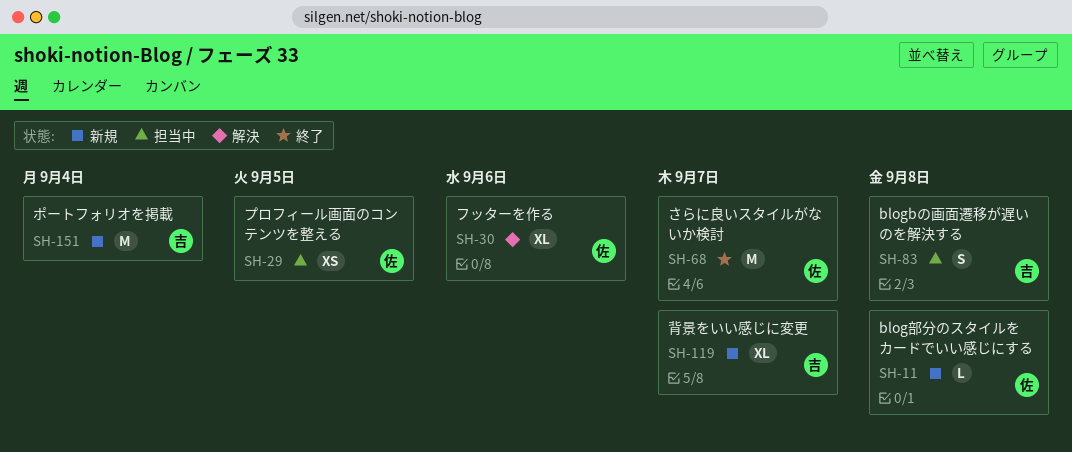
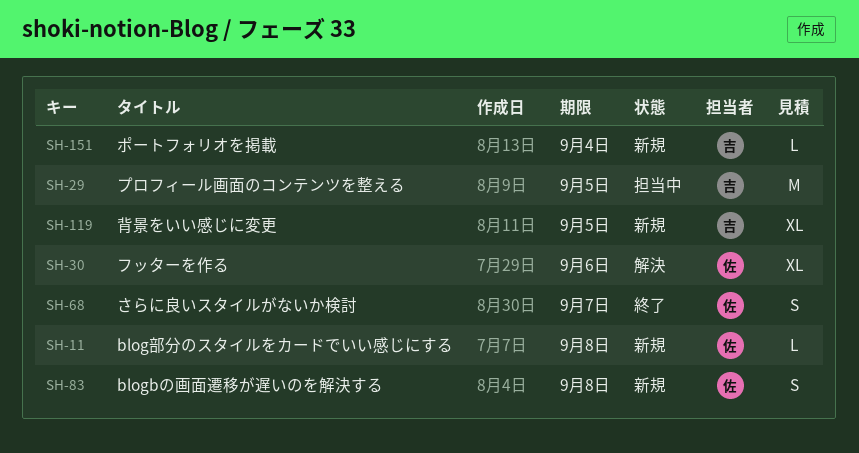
SH-29, owner: 佐 -> 吉
SH-29, estimate: XS -> M
SH-68, estimate: M -> S
SH-83, status: 担当中 -> 新規
SH-83, owner: 吉 -> 佐
SH-119, due: Sep 7 -> Sep 5
SH-151, estimate: M -> L

